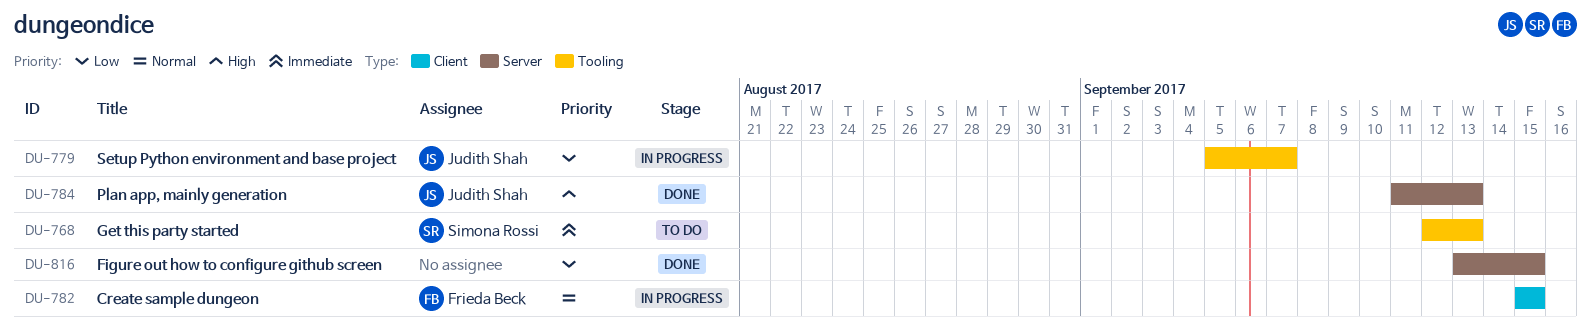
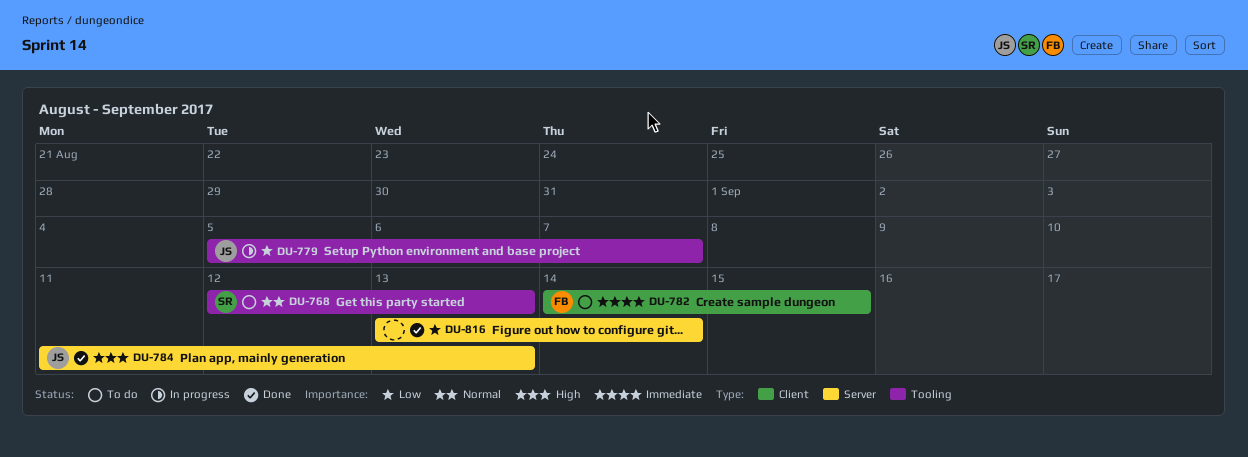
DU-768, priority: Immediate -> Normal
DU-782, status: In progress -> To do
DU-782, priority: Normal -> Immediate
DU-782, start: Sep 15 -> Sep 14
DU-816, due: Sep 15 -> Sep 14

